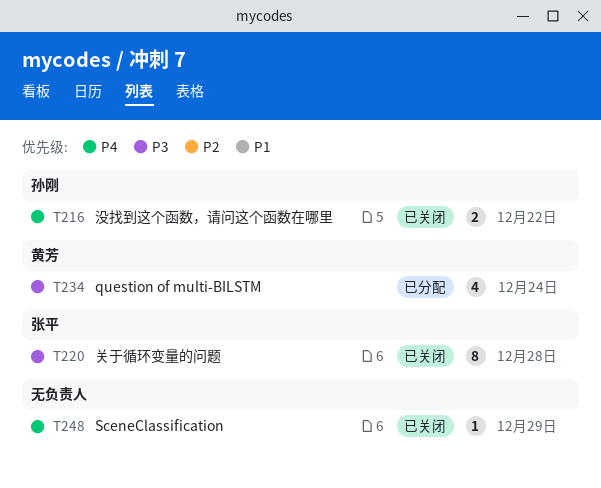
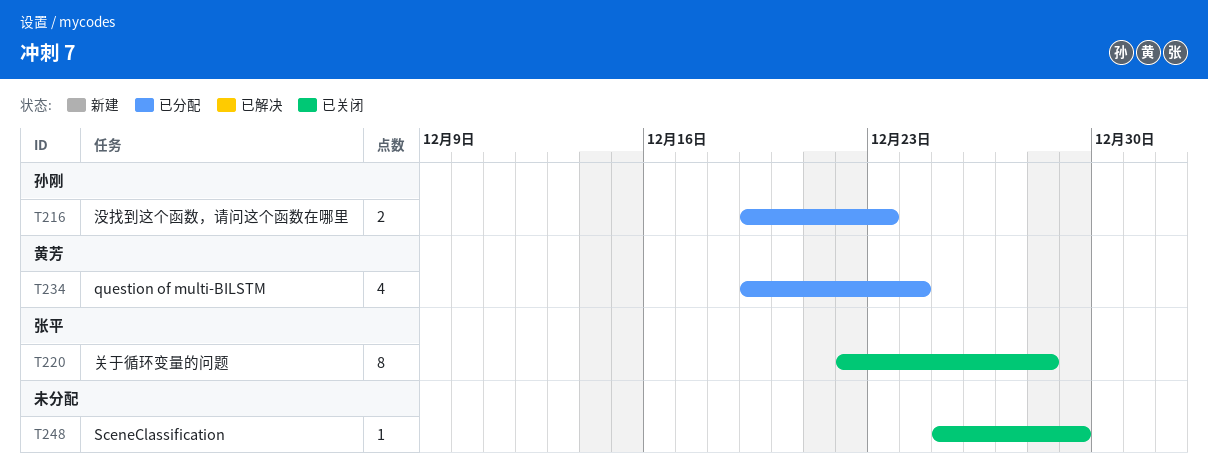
T216, status: 已关闭 -> 已分配
T216, due: Dec 22 -> Dec 23

